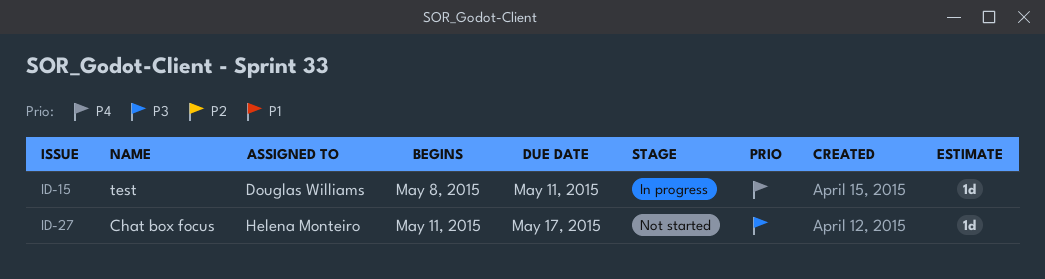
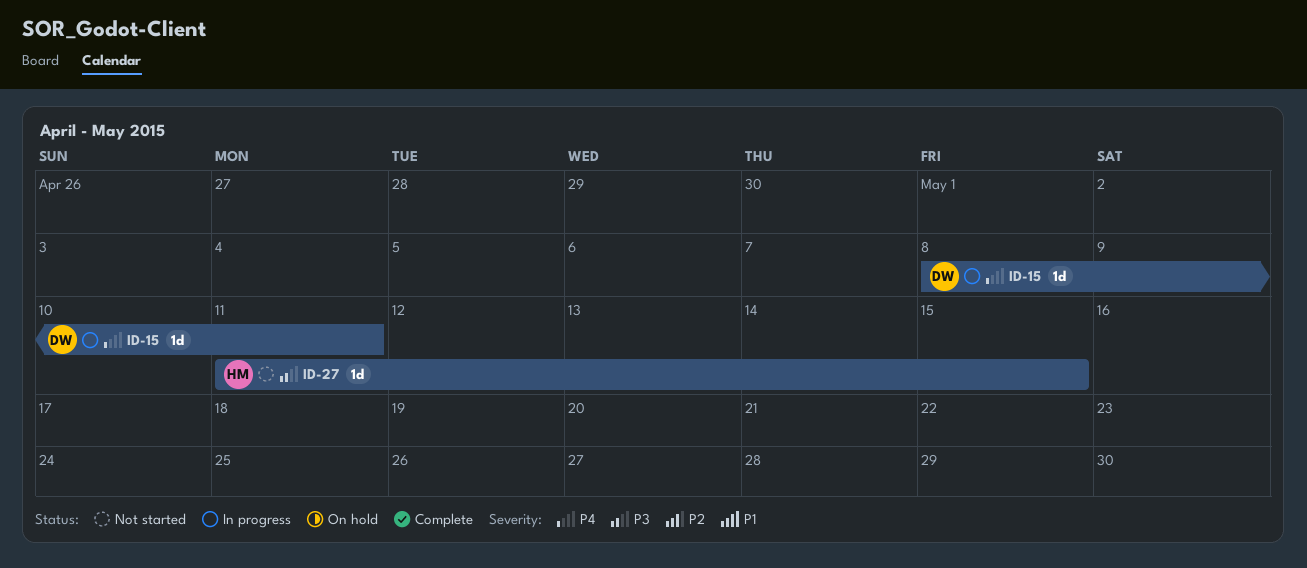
ID-27, due: May 17 -> May 15

